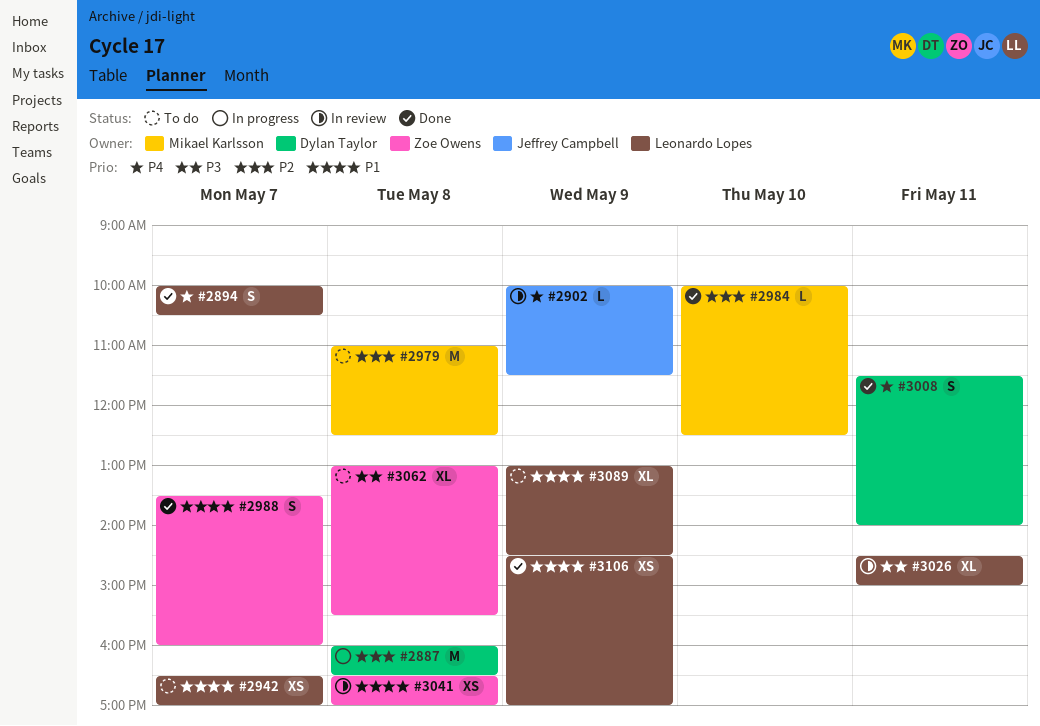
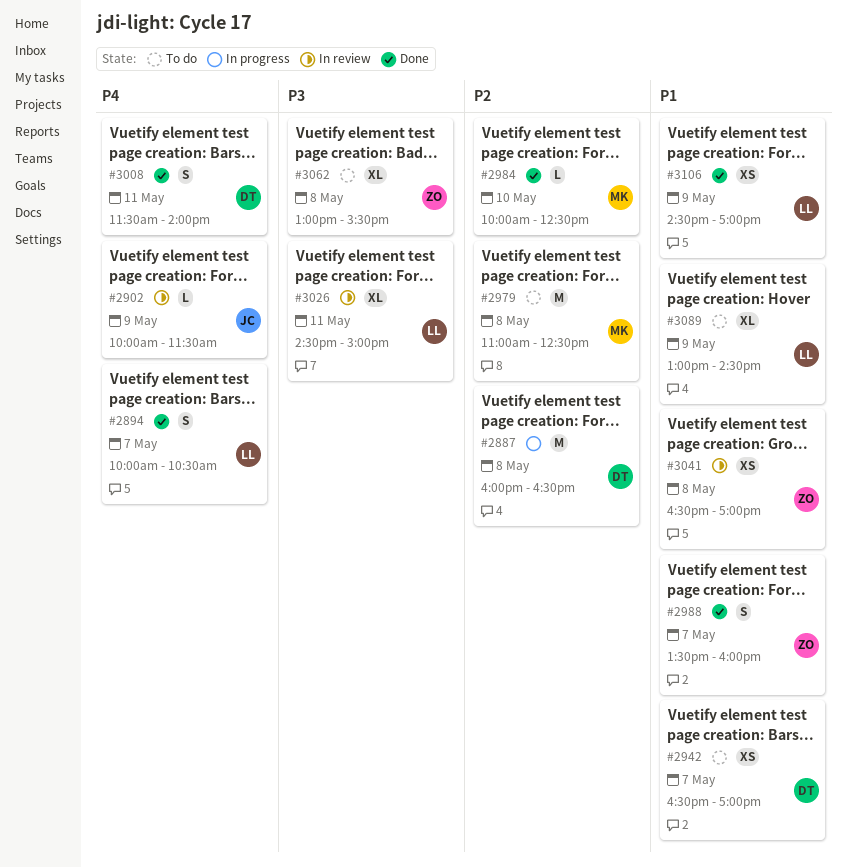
#2942, owner: Leonardo Lopes -> Dylan Taylor

